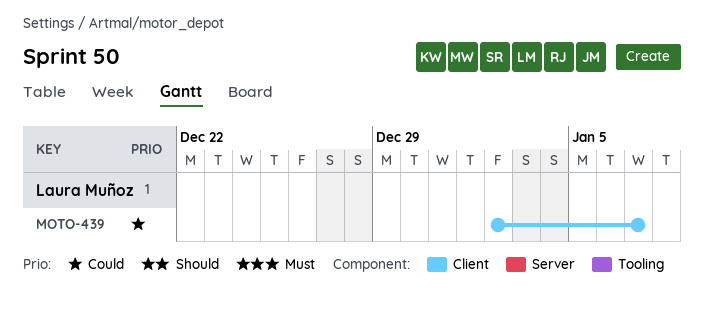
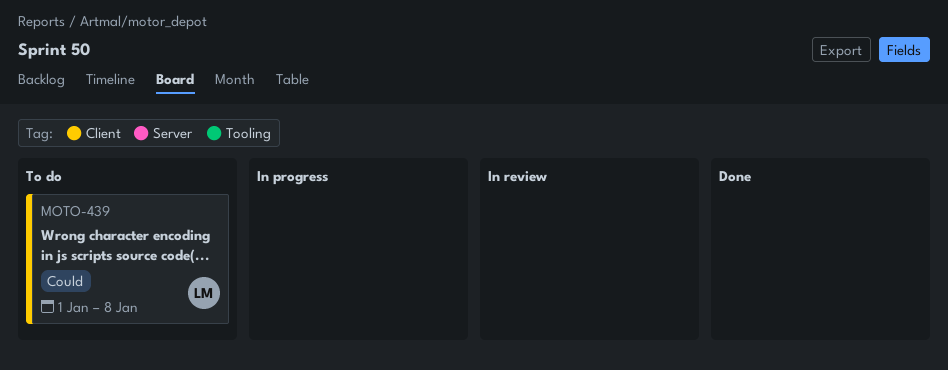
MOTO-439, start: Jan 2 -> Jan 1
MOTO-439, due: Jan 7 -> Jan 8

